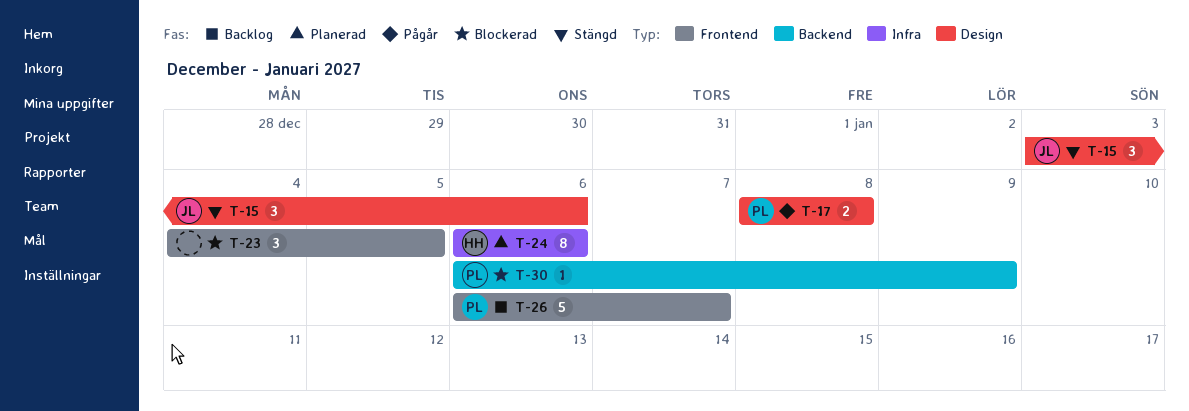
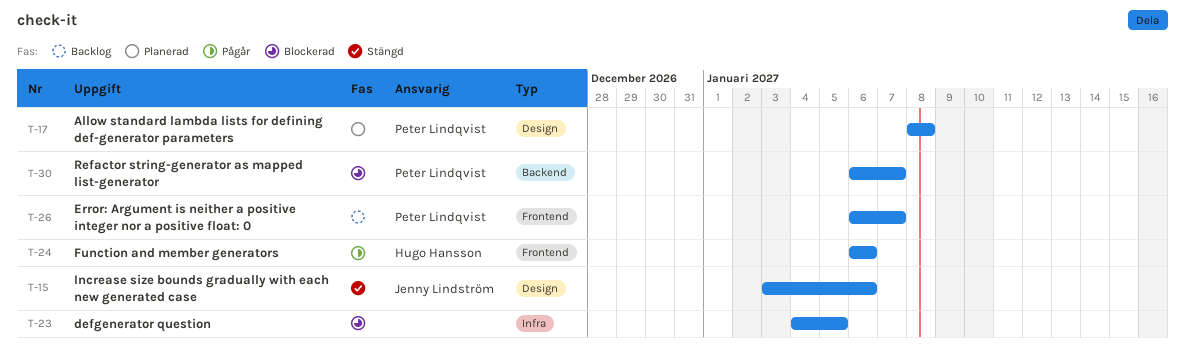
T-17, status: Pågår -> Planerad
T-23, label: Frontend -> Infra
T-24, status: Planerad -> Pågår
T-24, label: Infra -> Frontend
T-30, due: Jan 9 -> Jan 7

